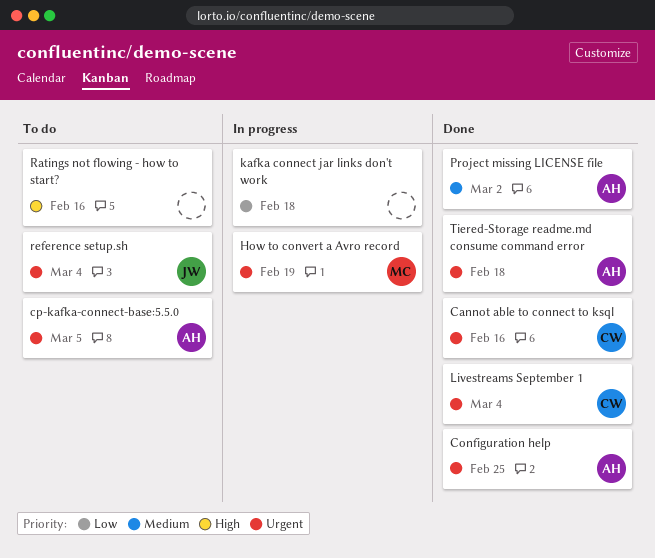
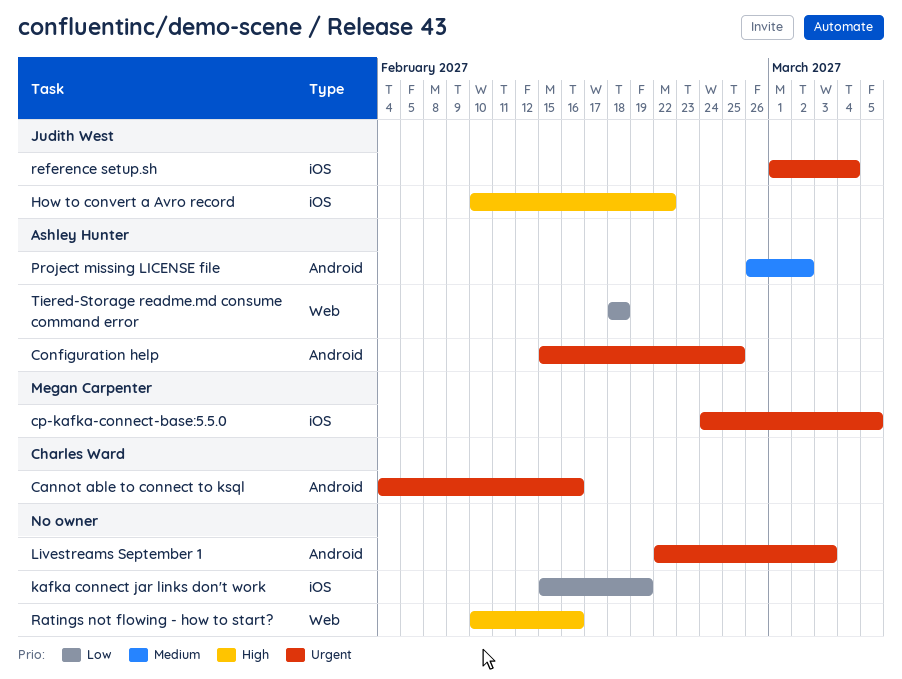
cp-kafka-connect-base:5.5.0, owner: Ashley Hunter -> Megan Carpenter
How to convert a Avro record, owner: Megan Carpenter -> Judith West
How to convert a Avro record, priority: Urgent -> High
How to convert a Avro record, due: Feb 19 -> Feb 22
kafka connect jar links don't work, due: Feb 18 -> Feb 19
Livestreams September 1, owner: Charles Ward -> none
Livestreams September 1, due: Mar 4 -> Mar 3
Tiered-Storage readme.md consume command error, priority: Urgent -> Low

